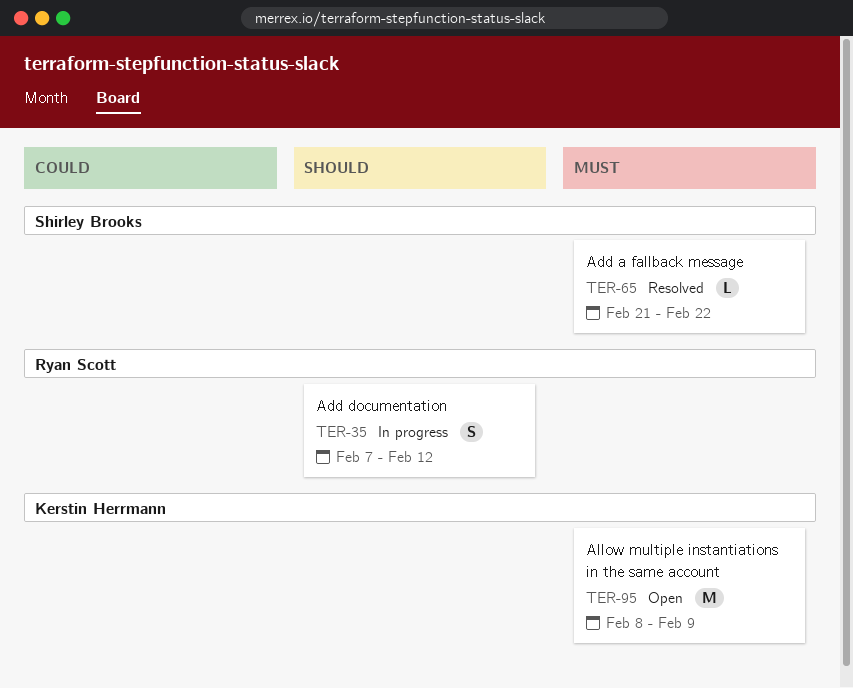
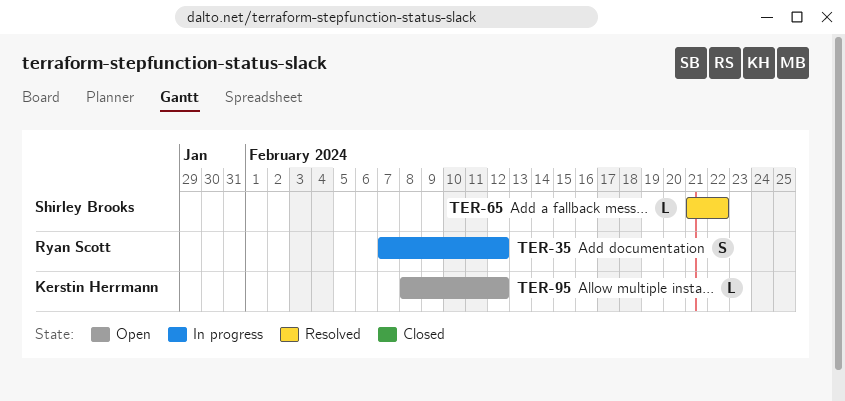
TER-95, estimate: M -> L
TER-95, due: Feb 9 -> Feb 12

